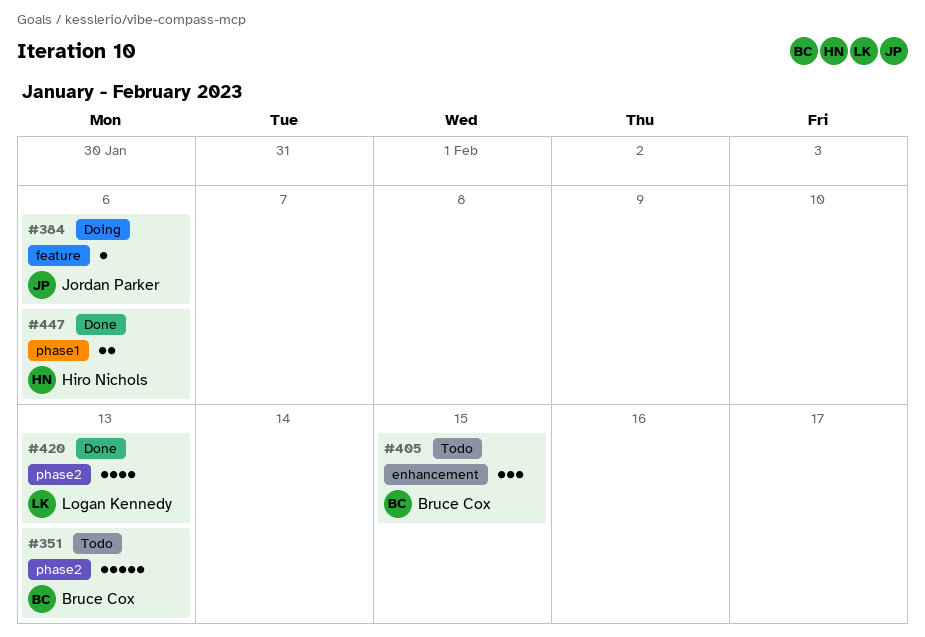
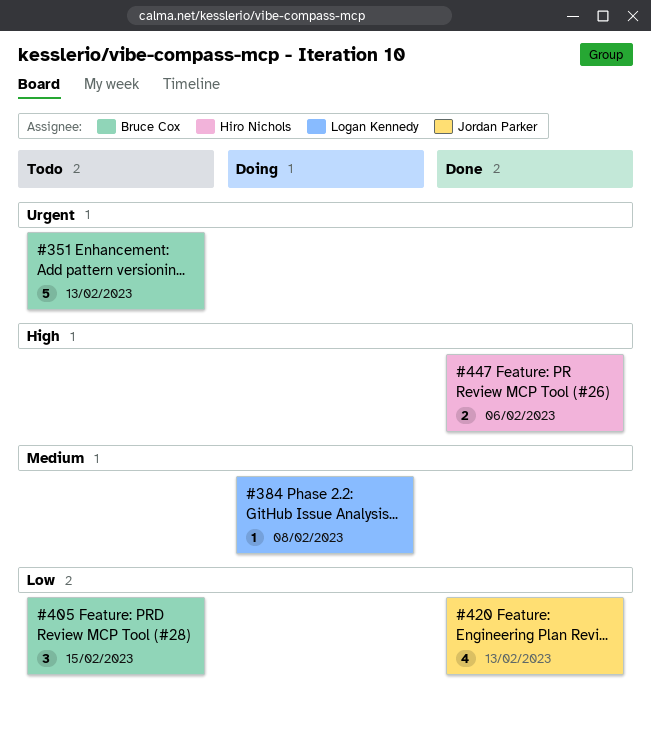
#384, owner: Jordan Parker -> Logan Kennedy
#384, due: Feb 6 -> Feb 8
#420, owner: Logan Kennedy -> Jordan Parker

